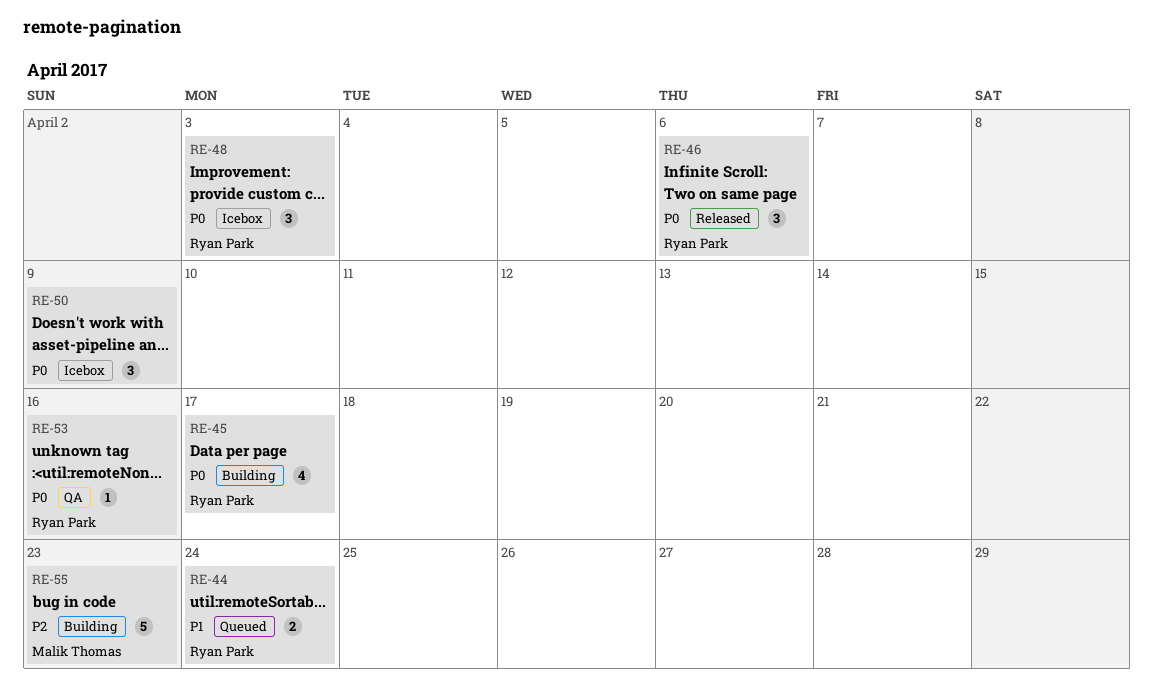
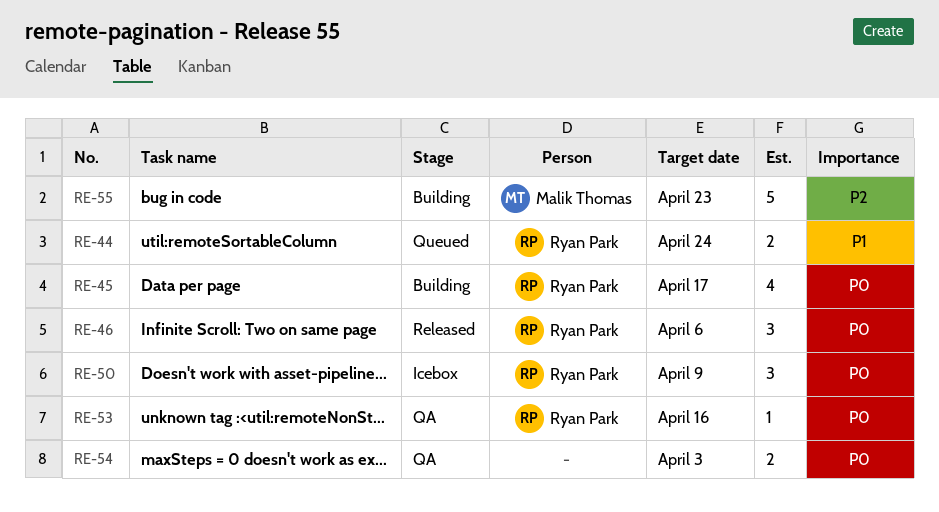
RE-48: present -> none
RE-50, owner: none -> Ryan Park
RE-54: none -> present

